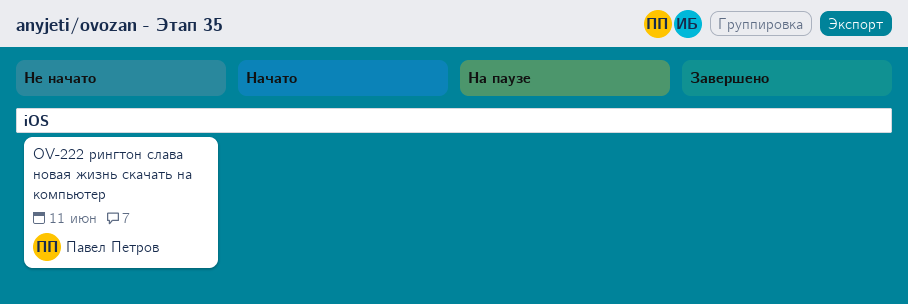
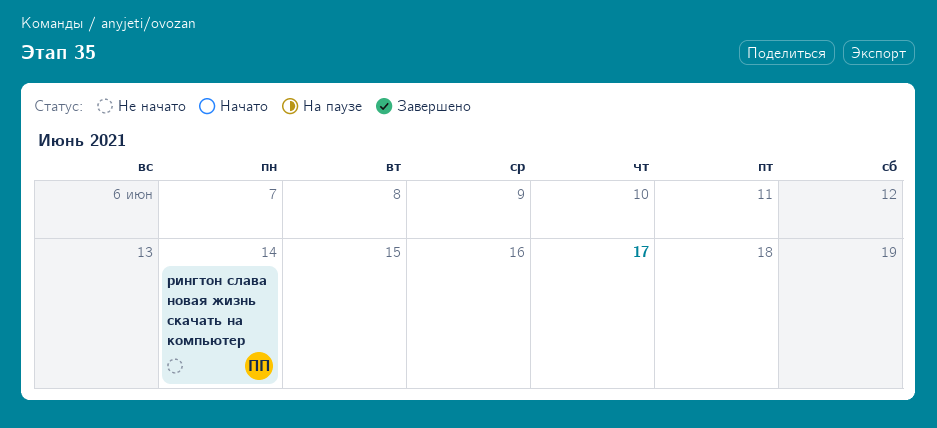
рингтон слава новая жизнь скачать на компьютер, due: Jun 11 -> Jun 14

